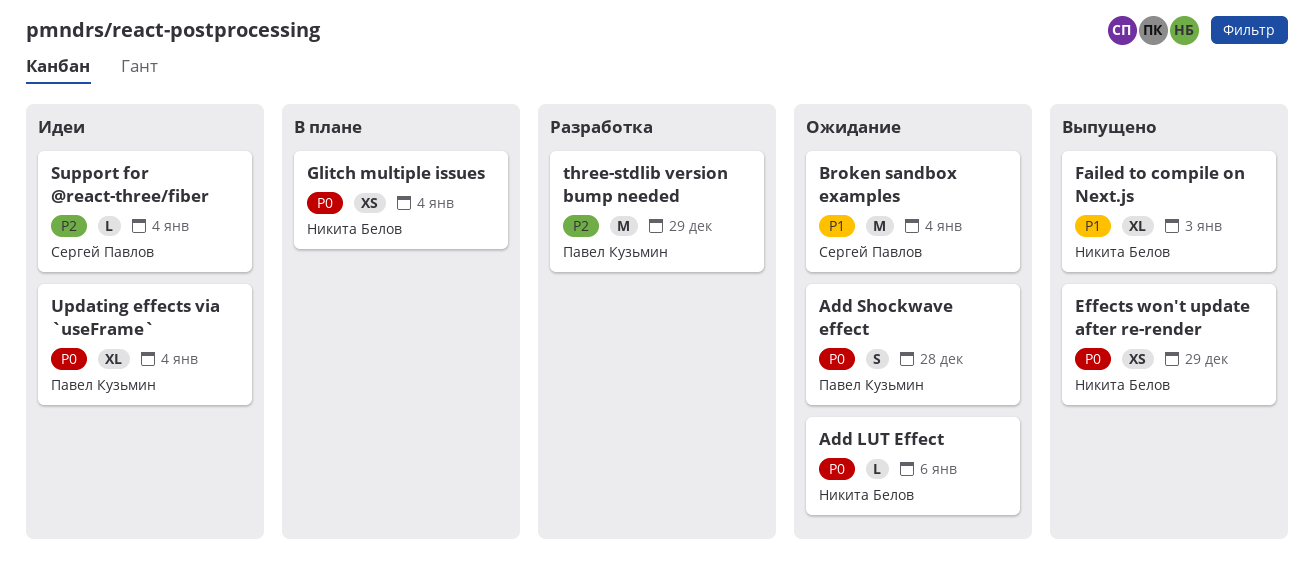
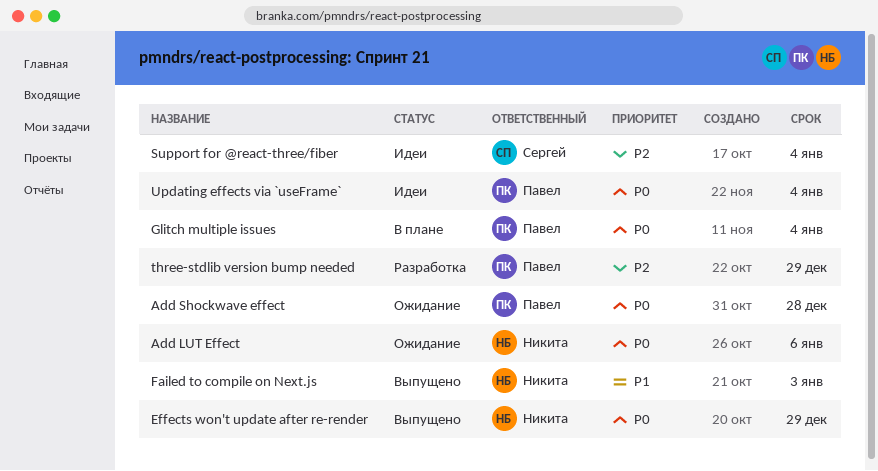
Broken sandbox examples: present -> none
Glitch multiple issues, owner: Никита Белов -> Павел Кузьмин

